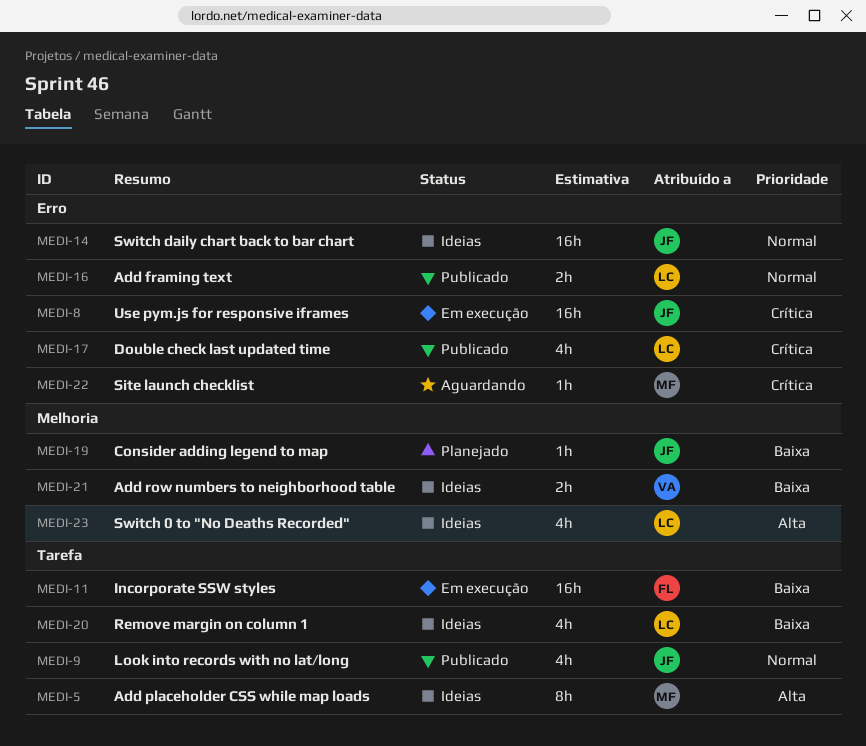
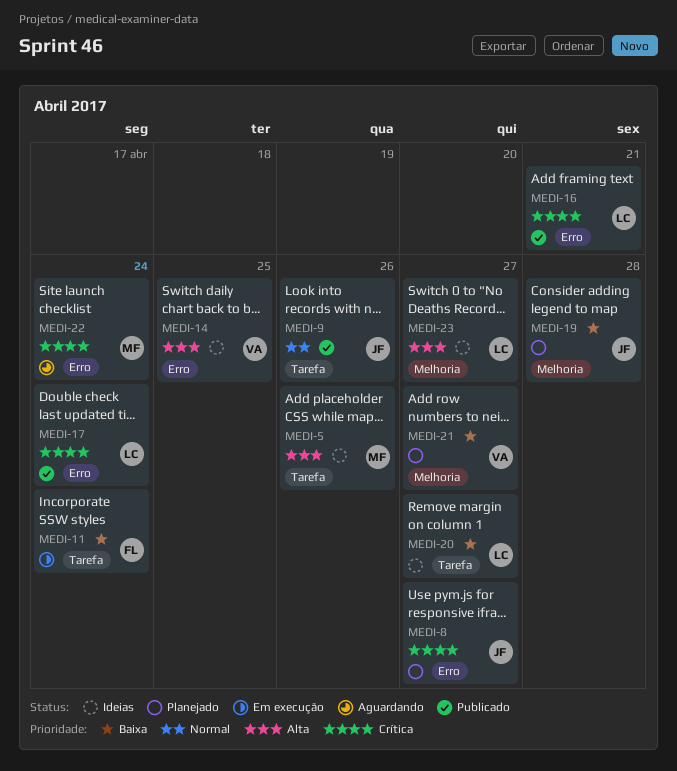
MEDI-8, status: Em execução -> Planejado
MEDI-14, owner: JF -> VA
MEDI-14, priority: Normal -> Alta
MEDI-16, priority: Normal -> Crítica
MEDI-21, status: Ideias -> Planejado

